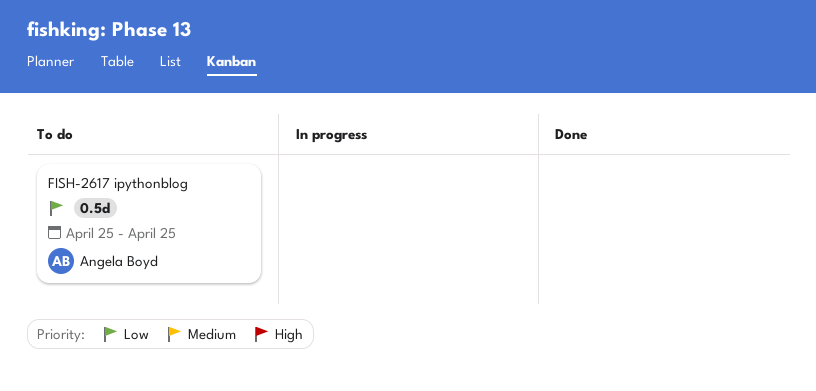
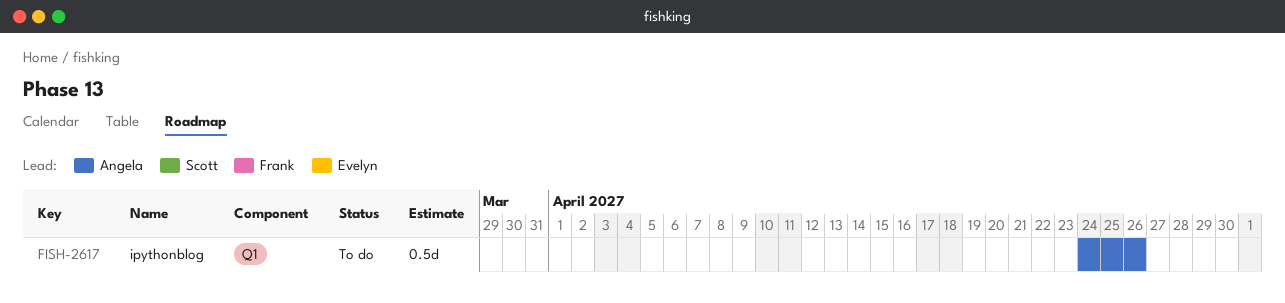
FISH-2617, start: Apr 25 -> Apr 24
FISH-2617, due: Apr 25 -> Apr 26

